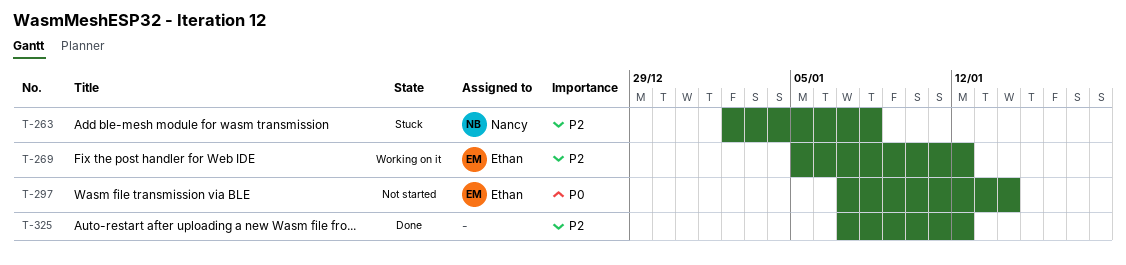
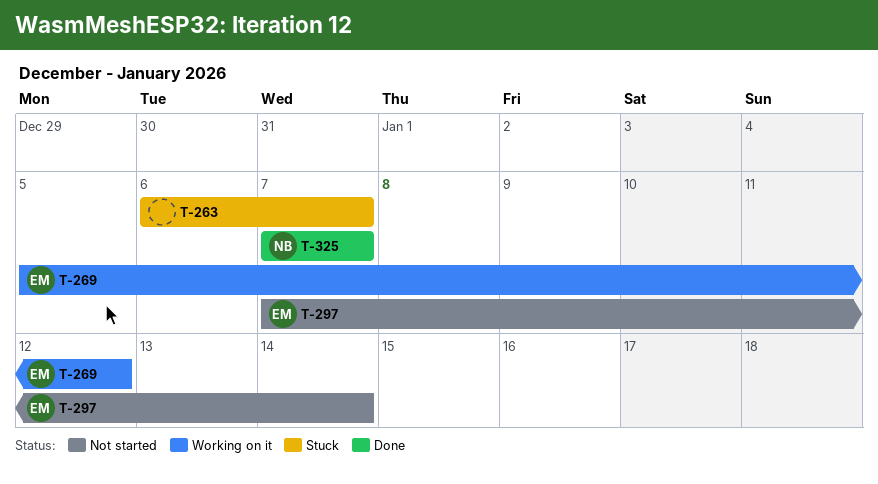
T-263, owner: Nancy -> none
T-263, start: Jan 2 -> Jan 6
T-263, due: Jan 8 -> Jan 7
T-325, owner: none -> Nancy
T-325, due: Jan 12 -> Jan 7

